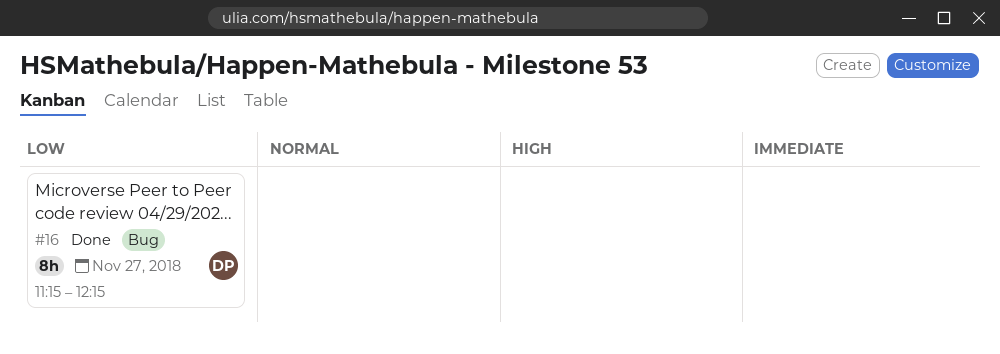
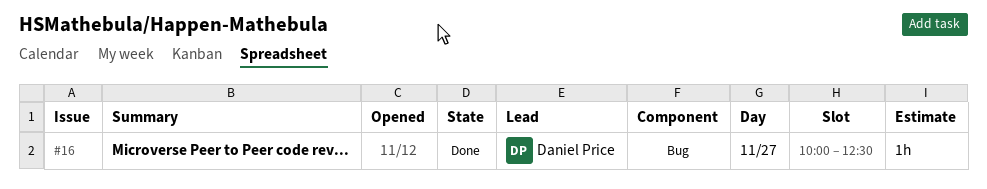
#16, estimate: 8h -> 1h
#16, begins: 11:15 -> 10:00
#16, ends: 12:15 -> 12:30

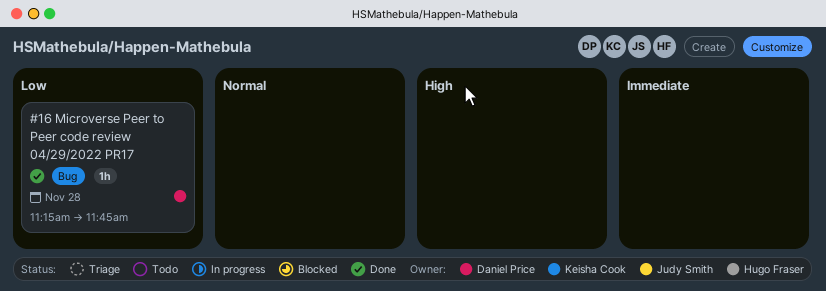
#16, day: Nov 27 -> Nov 28
#16, begins: 10:00 -> 11:15
#16, ends: 12:30 -> 11:45

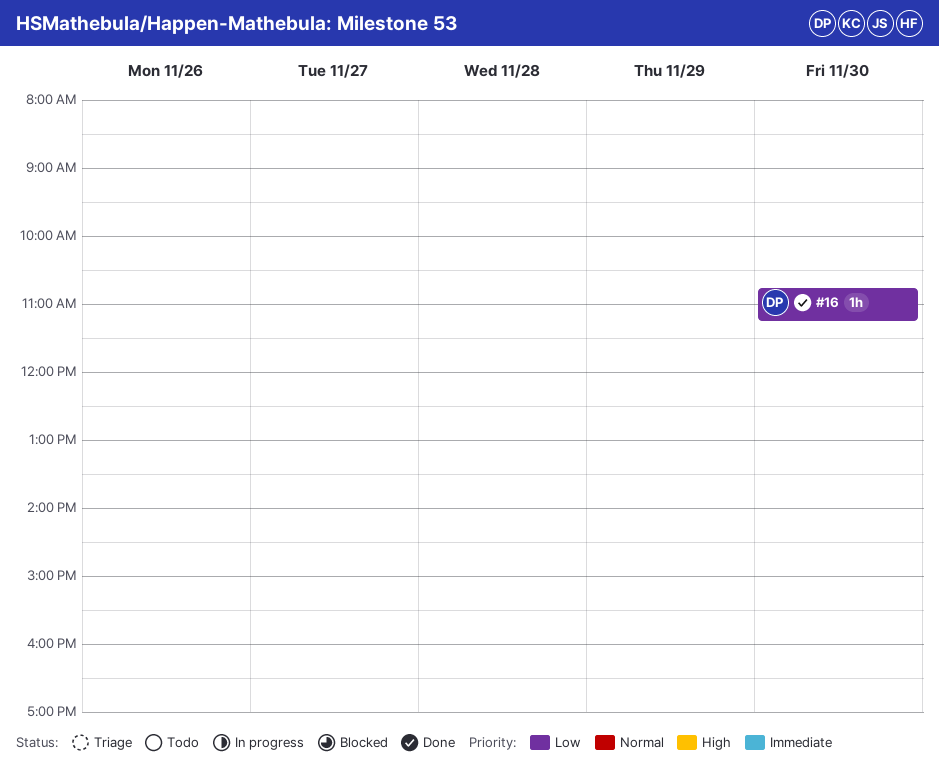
#16, day: Nov 28 -> Nov 30
#16, begins: 11:15 -> 10:45
#16, ends: 11:45 -> 11:15

